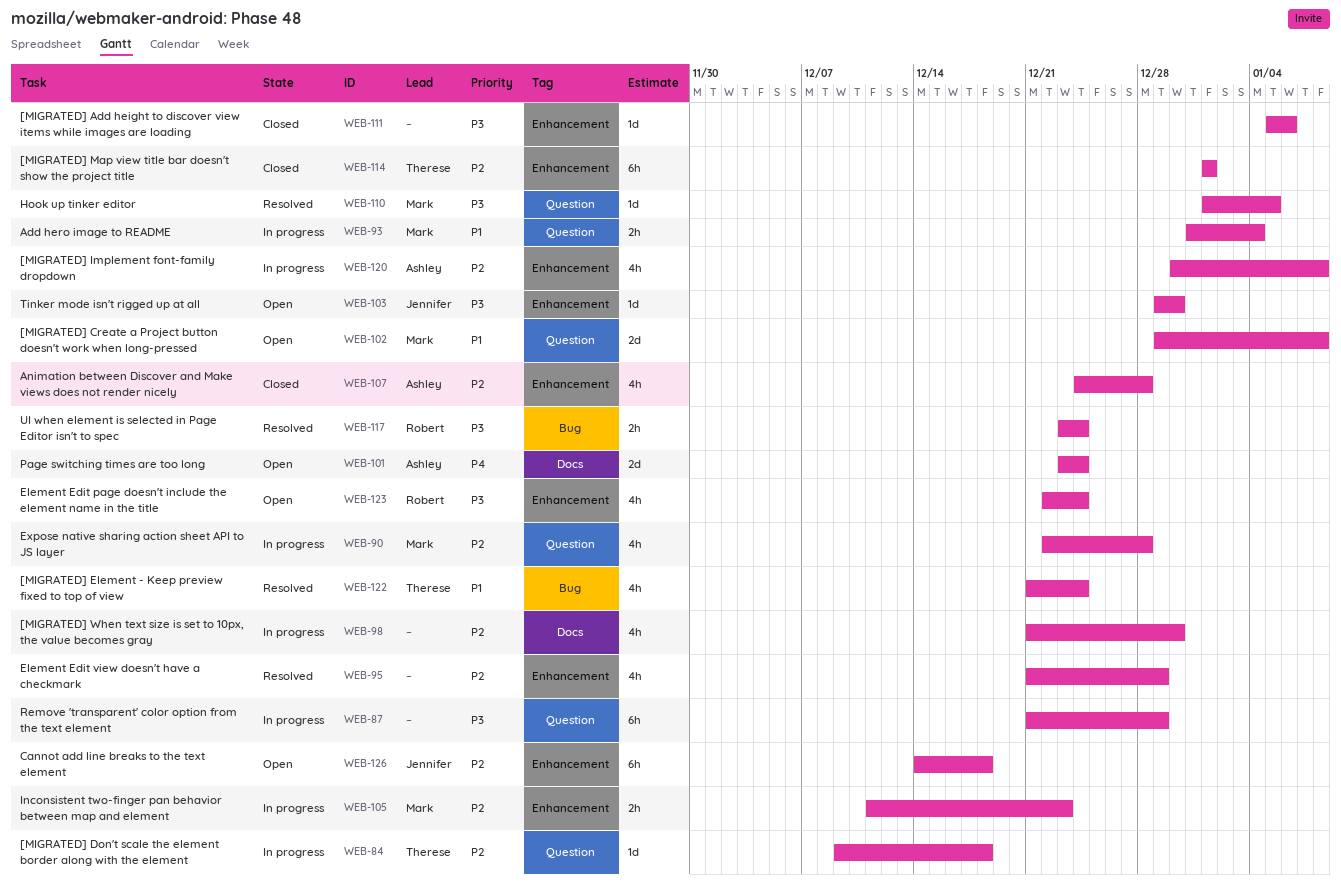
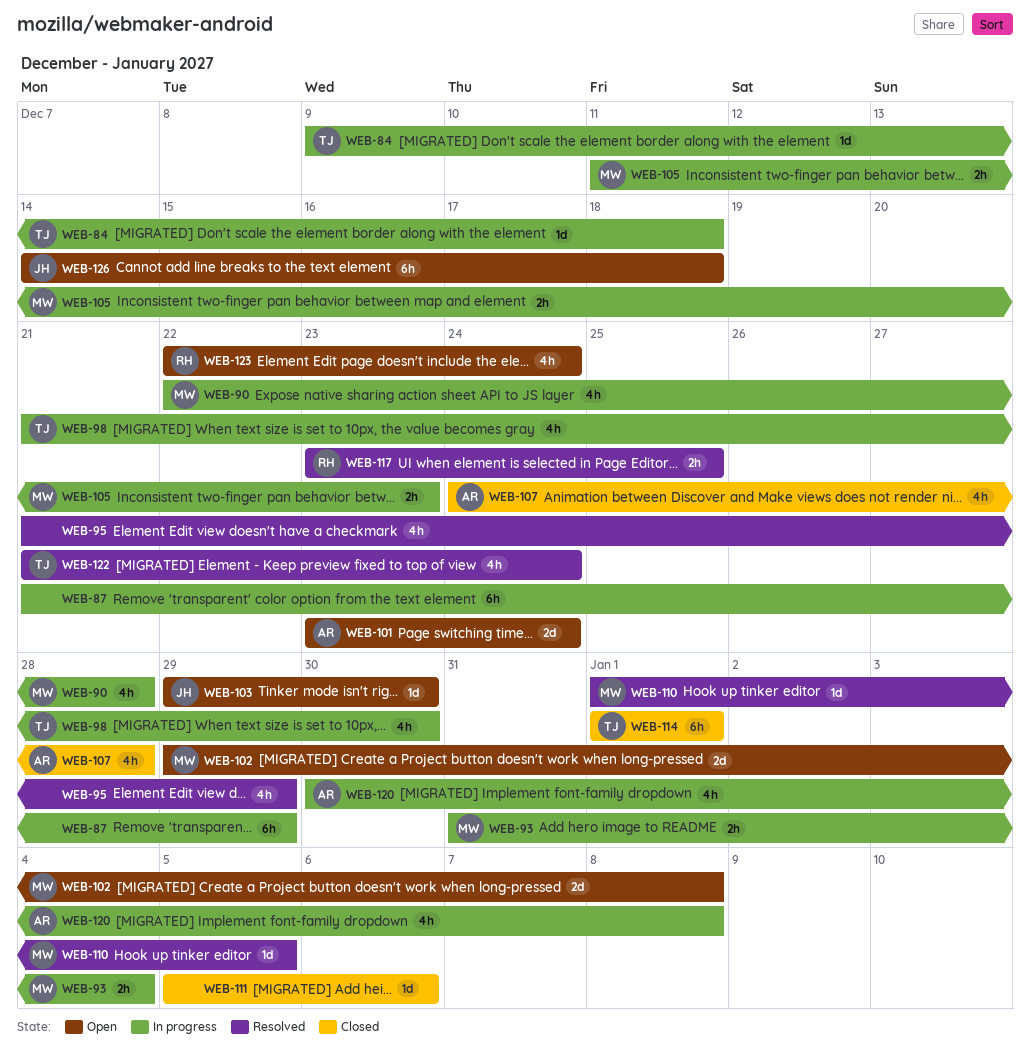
WEB-98, owner: none -> Therese
WEB-117, due: Dec 24 -> Dec 25

